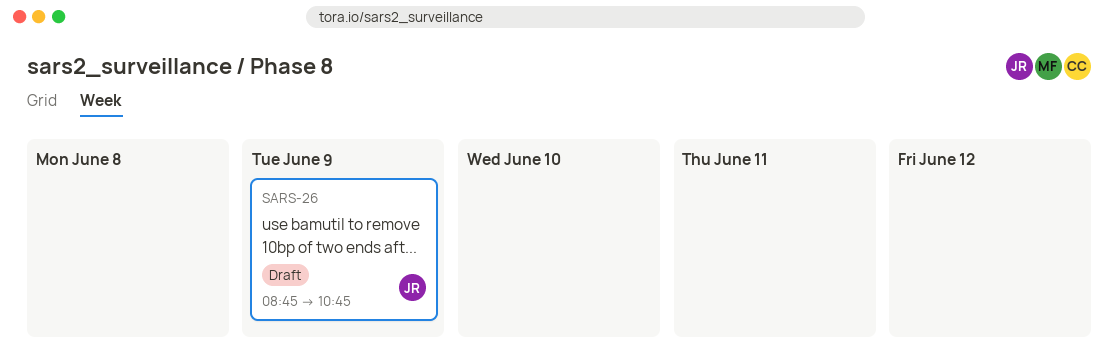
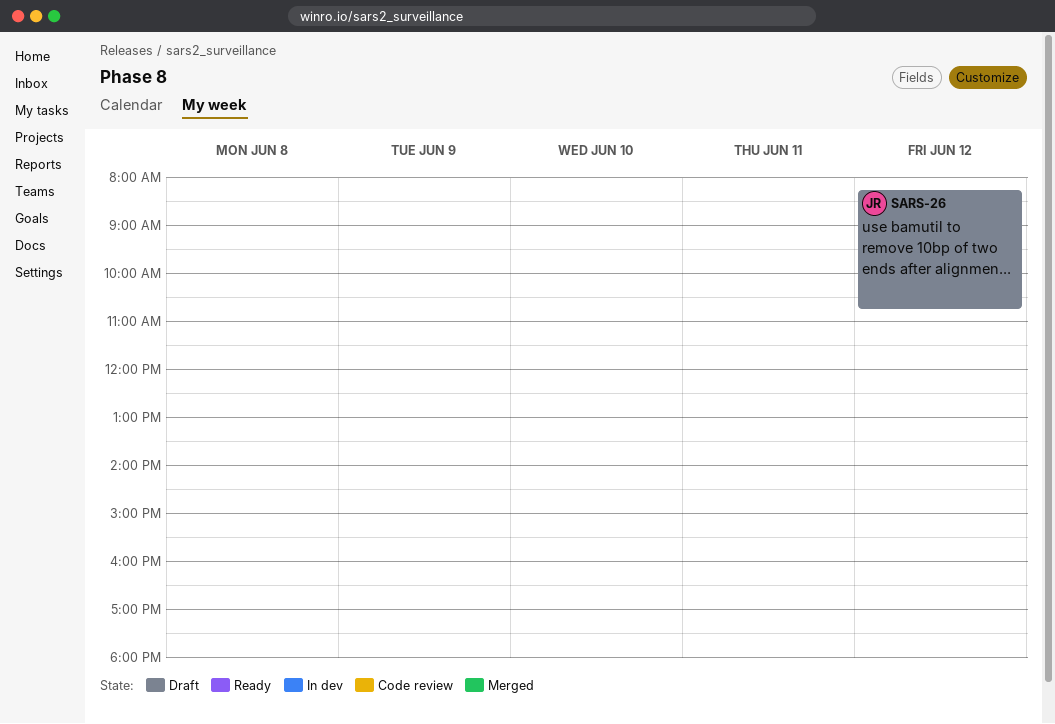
SARS-26, day: Jun 9 -> Jun 12
SARS-26, begins: 08:45 -> 08:15

